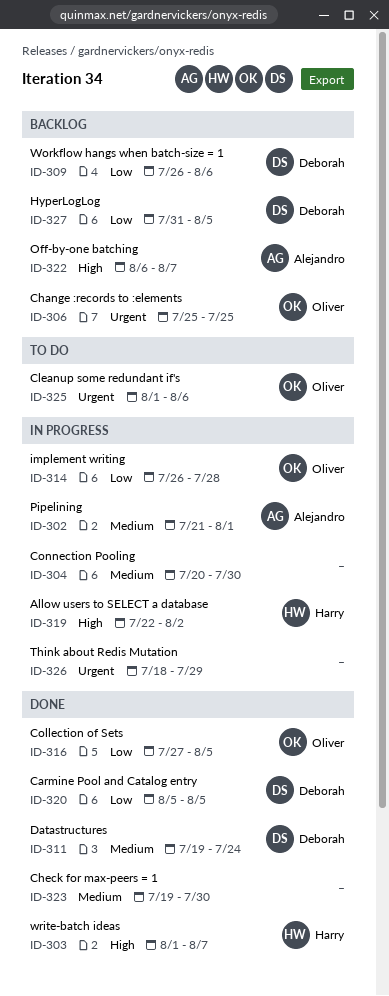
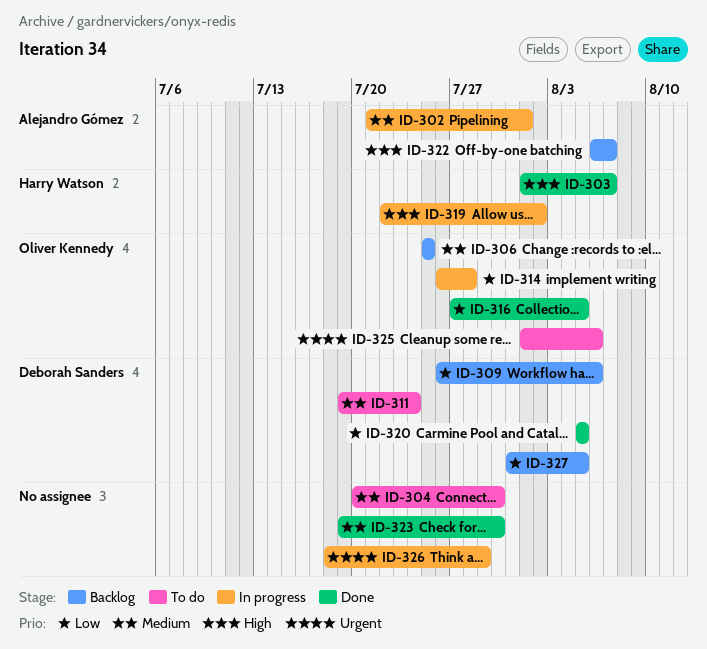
ID-304, status: In progress -> To do
ID-306, priority: Urgent -> Medium
ID-311, status: Done -> To do

